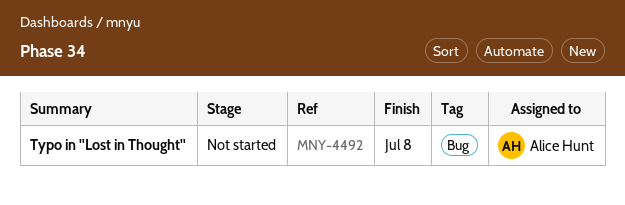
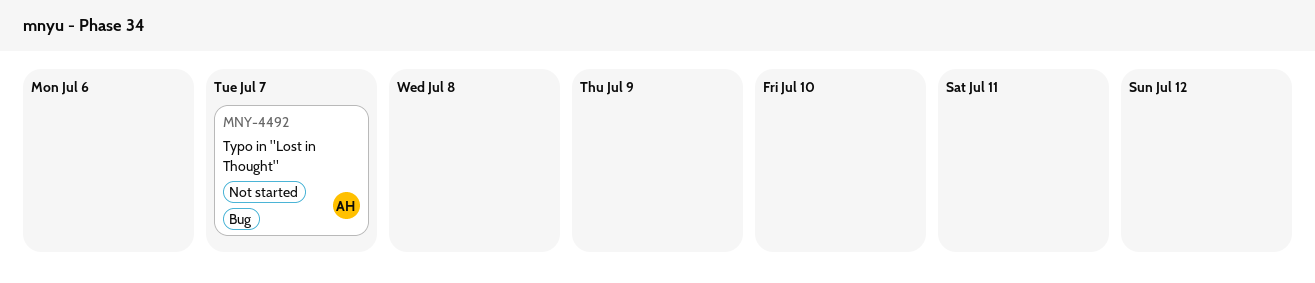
MNY-4492, due: Jul 8 -> Jul 7

